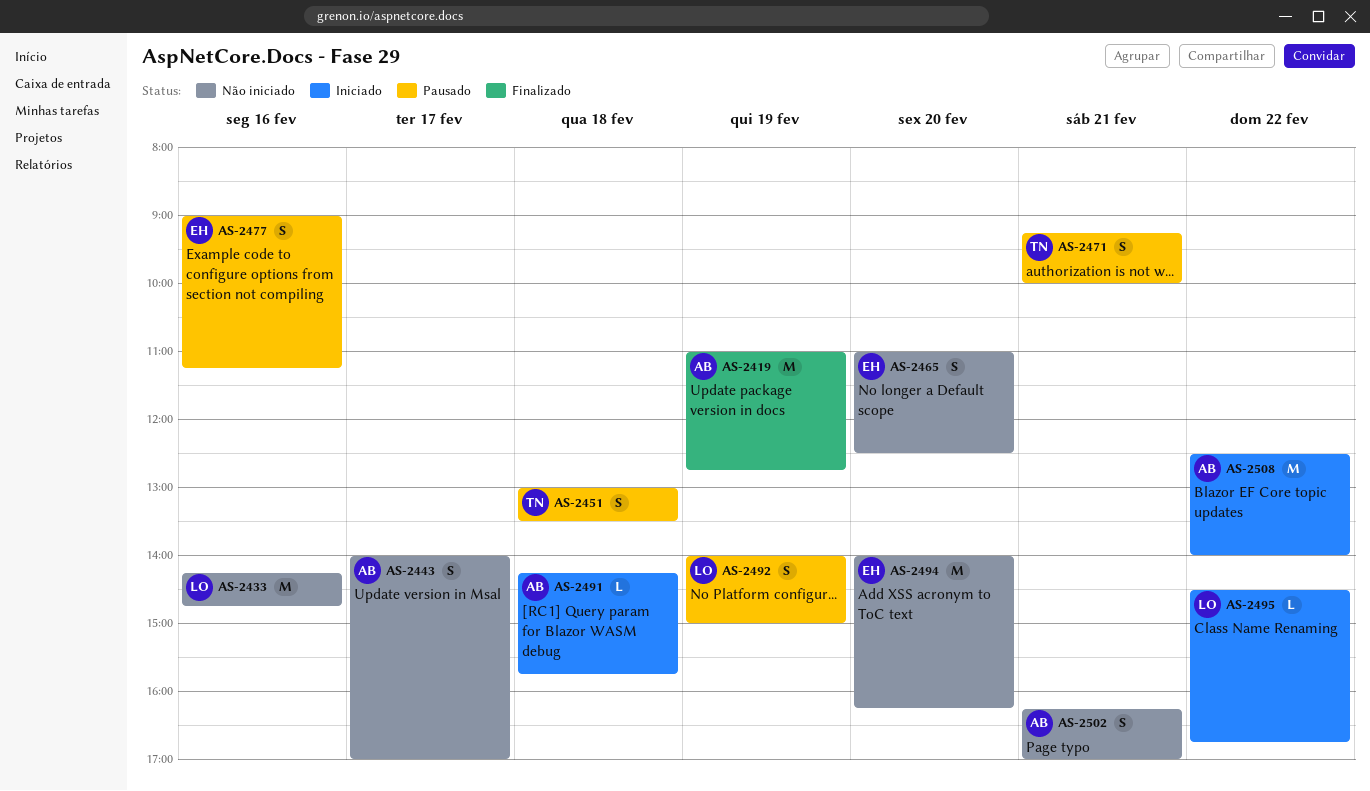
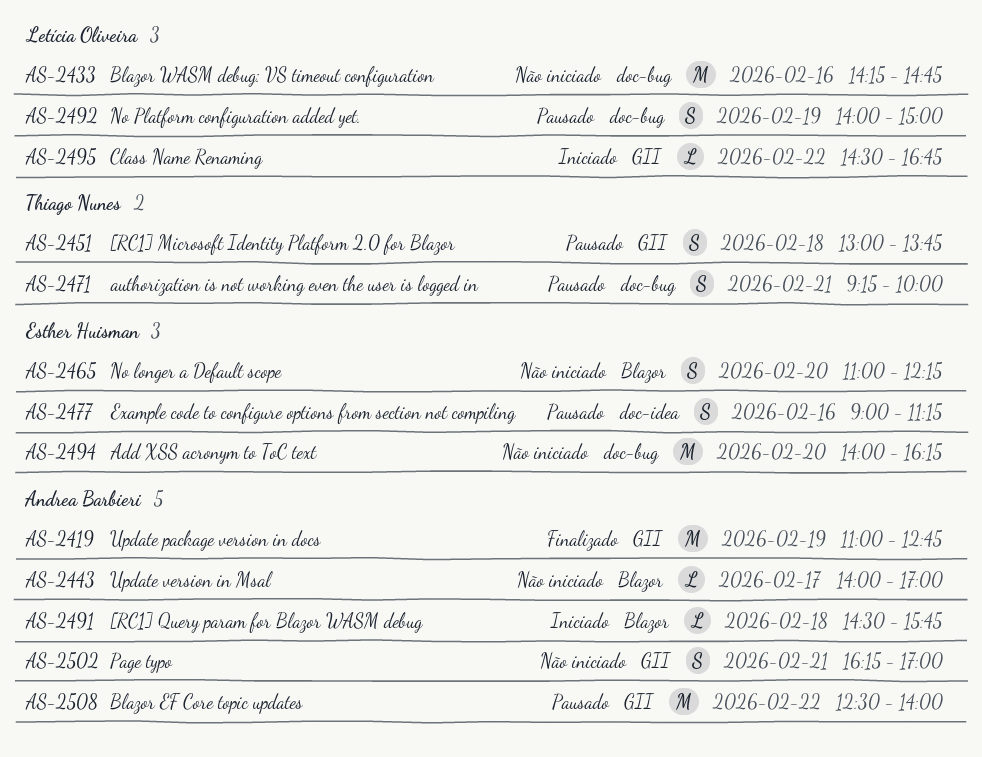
AS-2443, estimate: S -> L
AS-2451, ends: 13:30 -> 13:45
AS-2465, ends: 12:30 -> 12:15
AS-2491, begins: 14:15 -> 14:30
AS-2508, status: Iniciado -> Pausado

